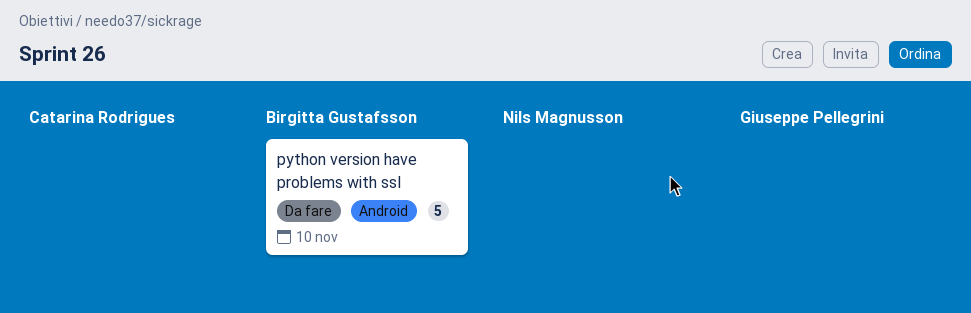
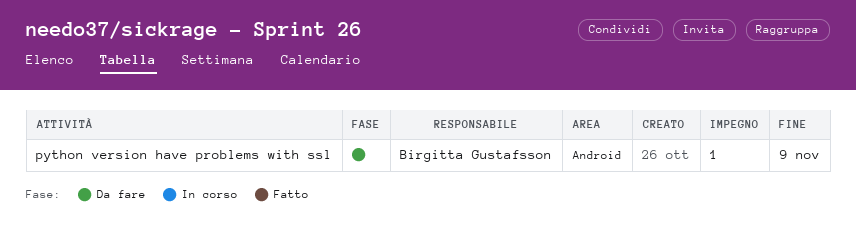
python version have problems with ssl, estimate: 5 -> 1
python version have problems with ssl, due: Nov 10 -> Nov 9

